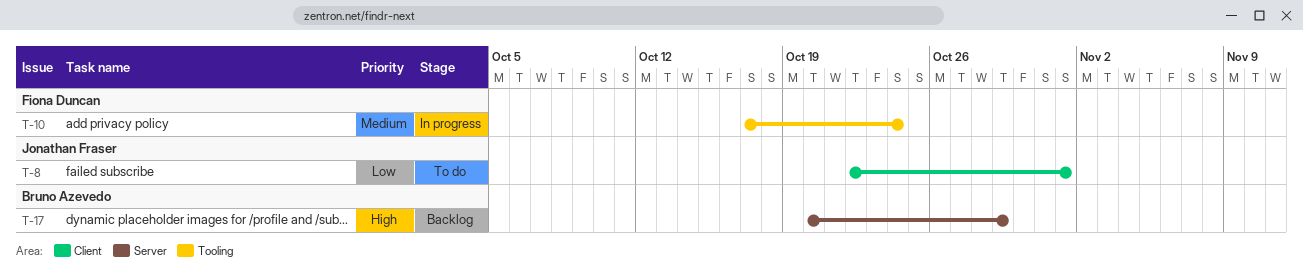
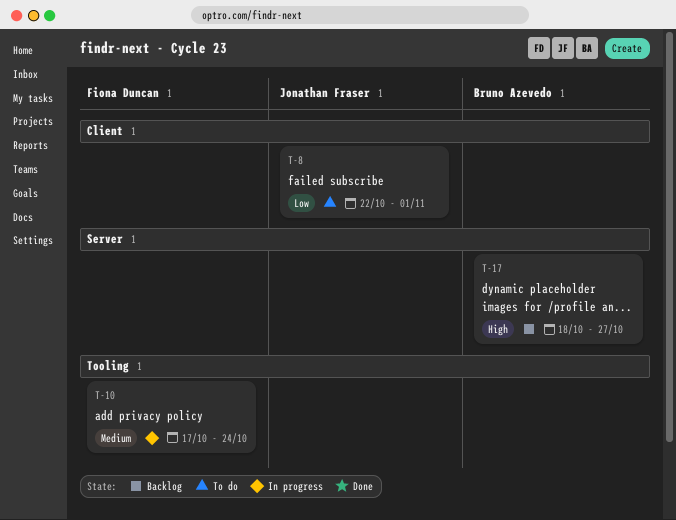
T-17, start: Oct 20 -> Oct 18
T-17, due: Oct 29 -> Oct 27

